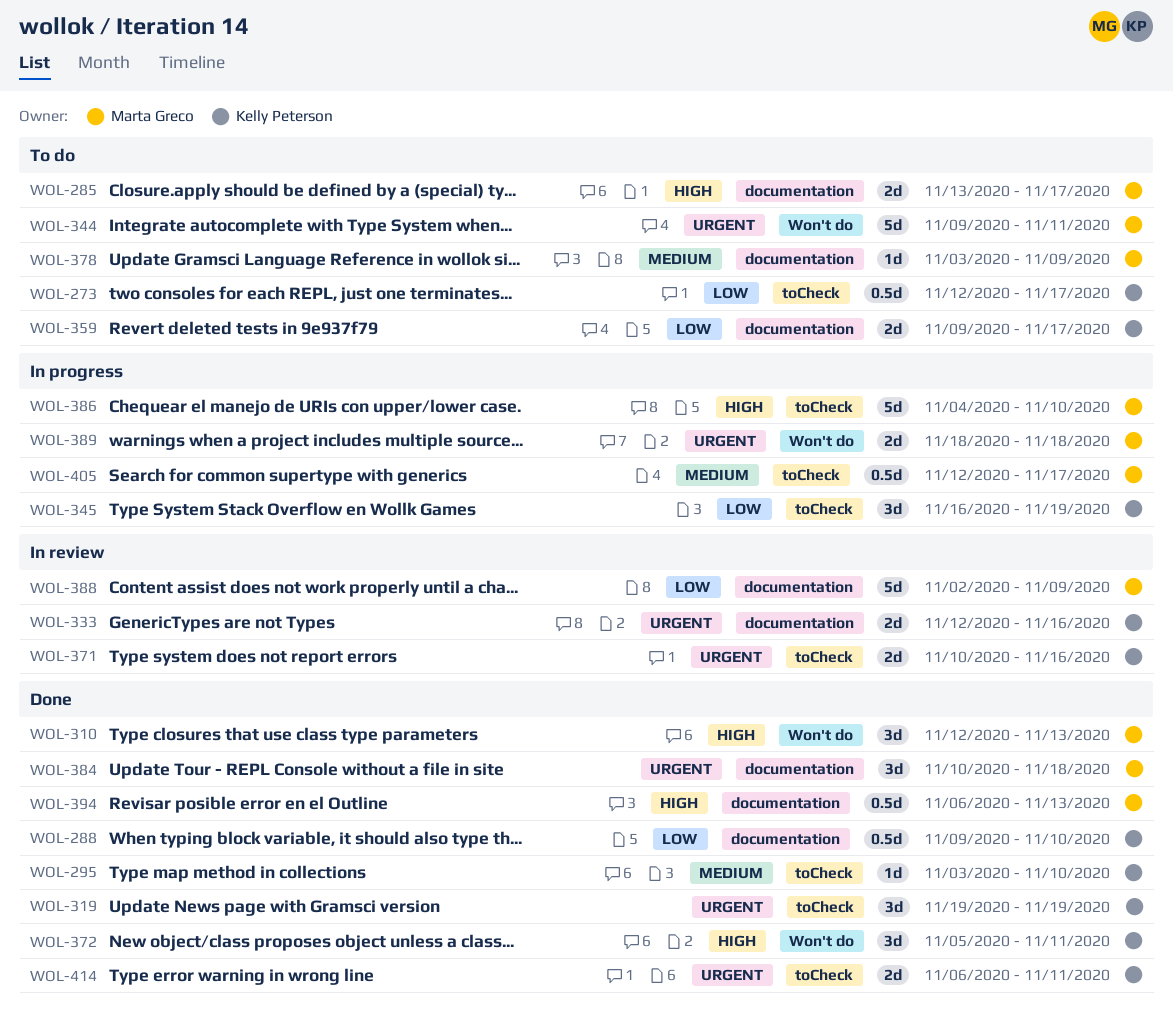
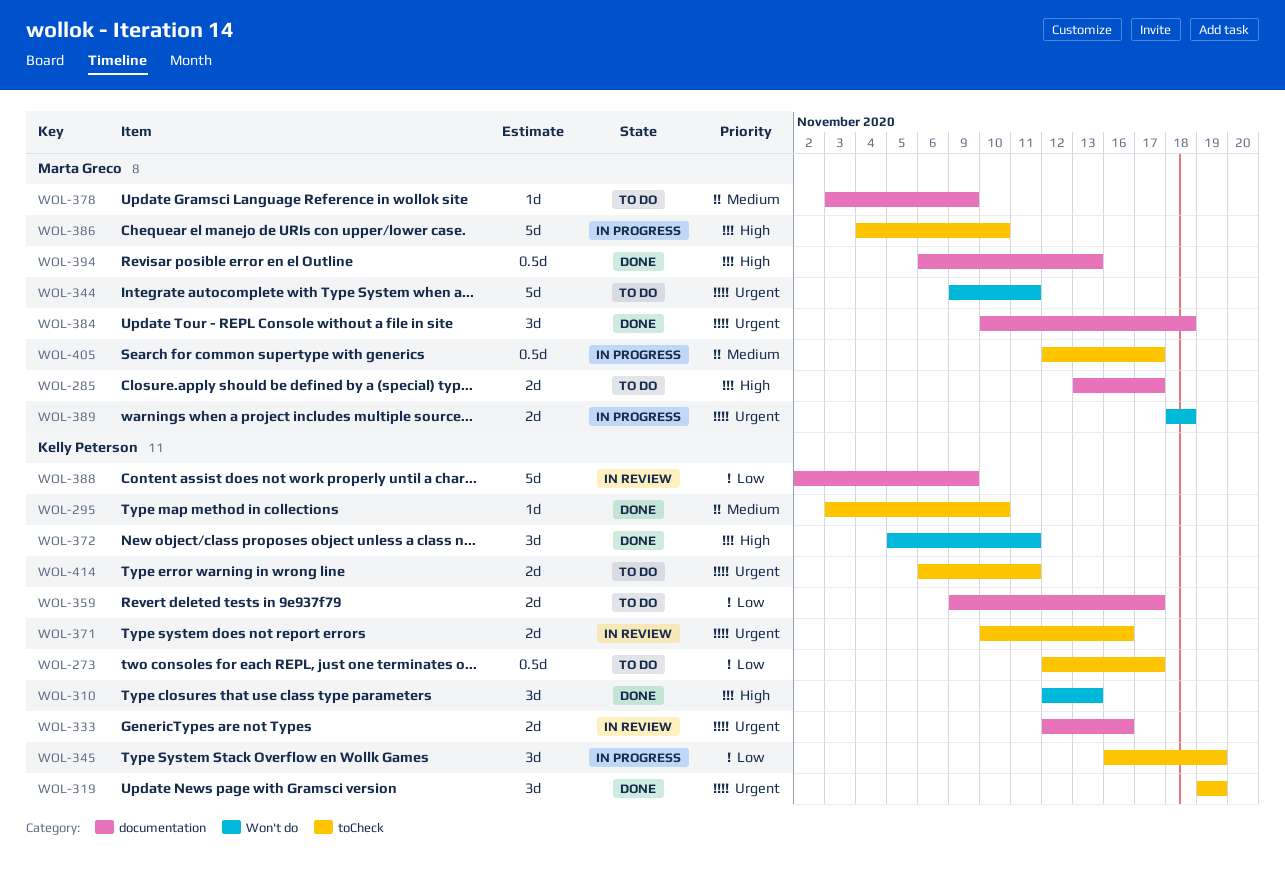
WOL-288: present -> none
WOL-310, owner: Marta Greco -> Kelly Peterson
WOL-388, owner: Marta Greco -> Kelly Peterson
WOL-414, status: Done -> To do

